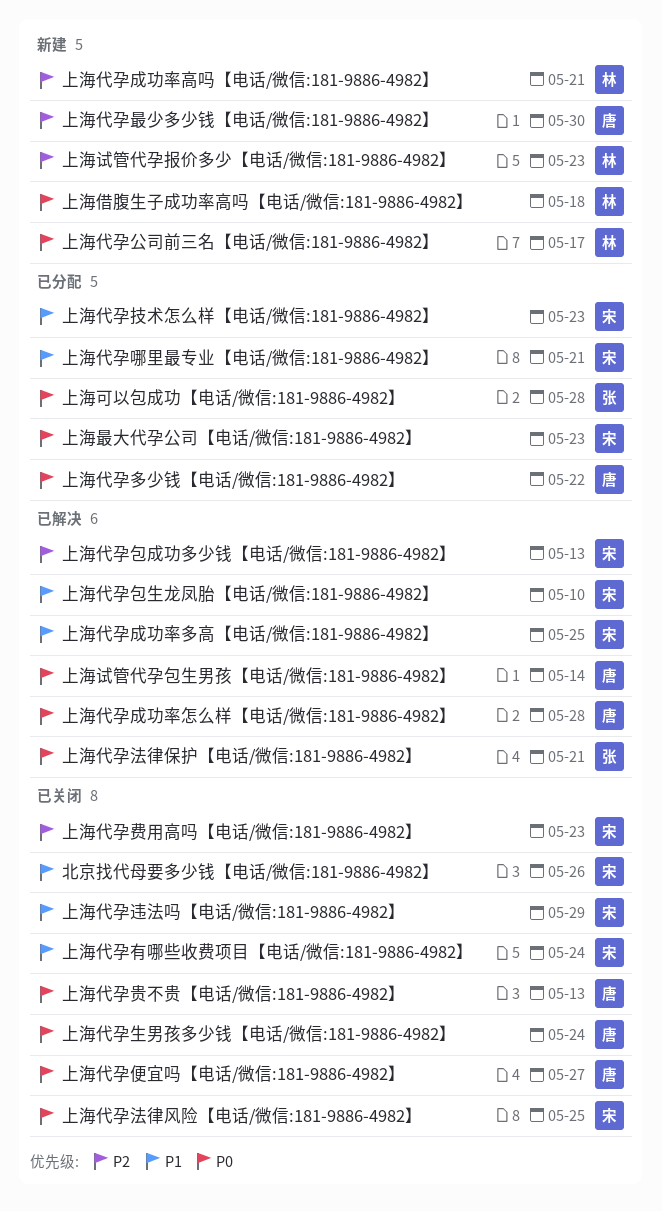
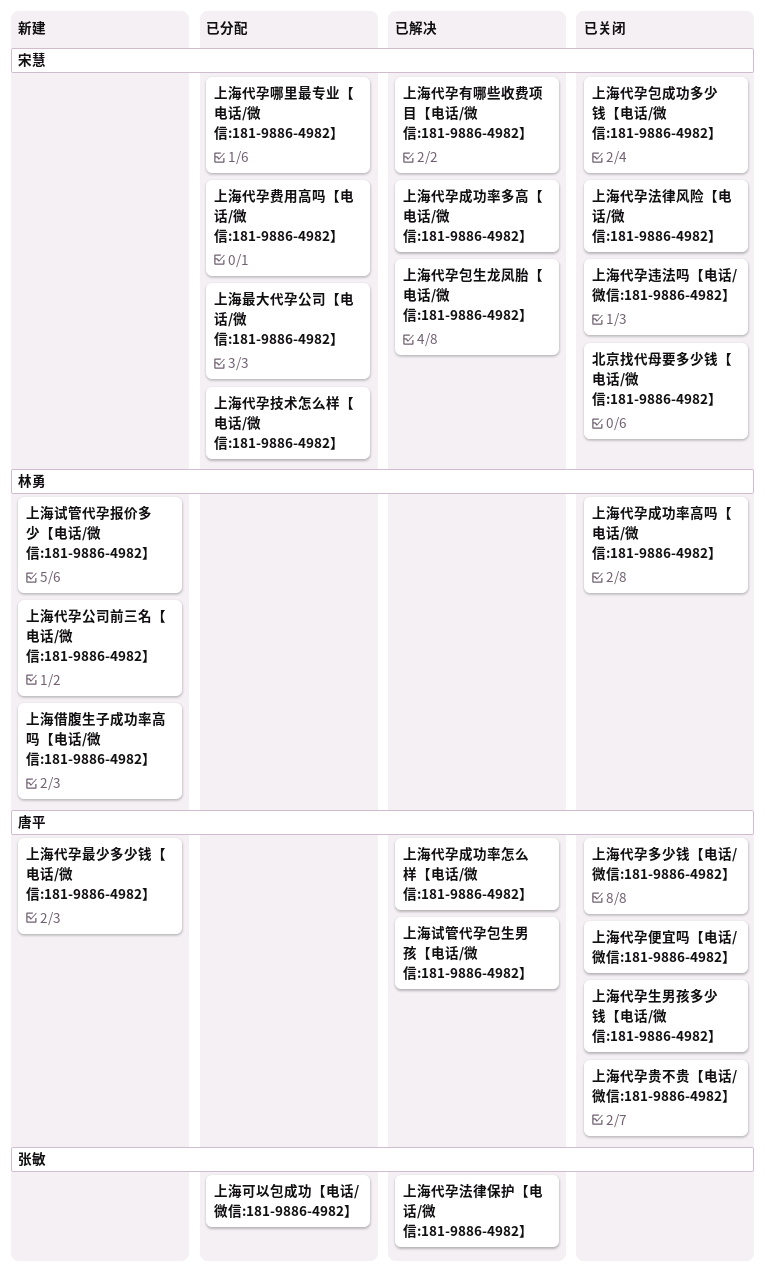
上海代孕包成功多少钱【电话/微信:181-9886-4982】, status: 已解决 -> 已关闭
上海代孕多少钱【电话/微信:181-9886-4982】, status: 已分配 -> 已关闭
上海代孕成功率高吗【电话/微信:181-9886-4982】, status: 新建 -> 已关闭
上海代孕有哪些收费项目【电话/微信:181-9886-4982】, status: 已关闭 -> 已解决
上海代孕费用高吗【电话/微信:181-9886-4982】, status: 已关闭 -> 已分配

